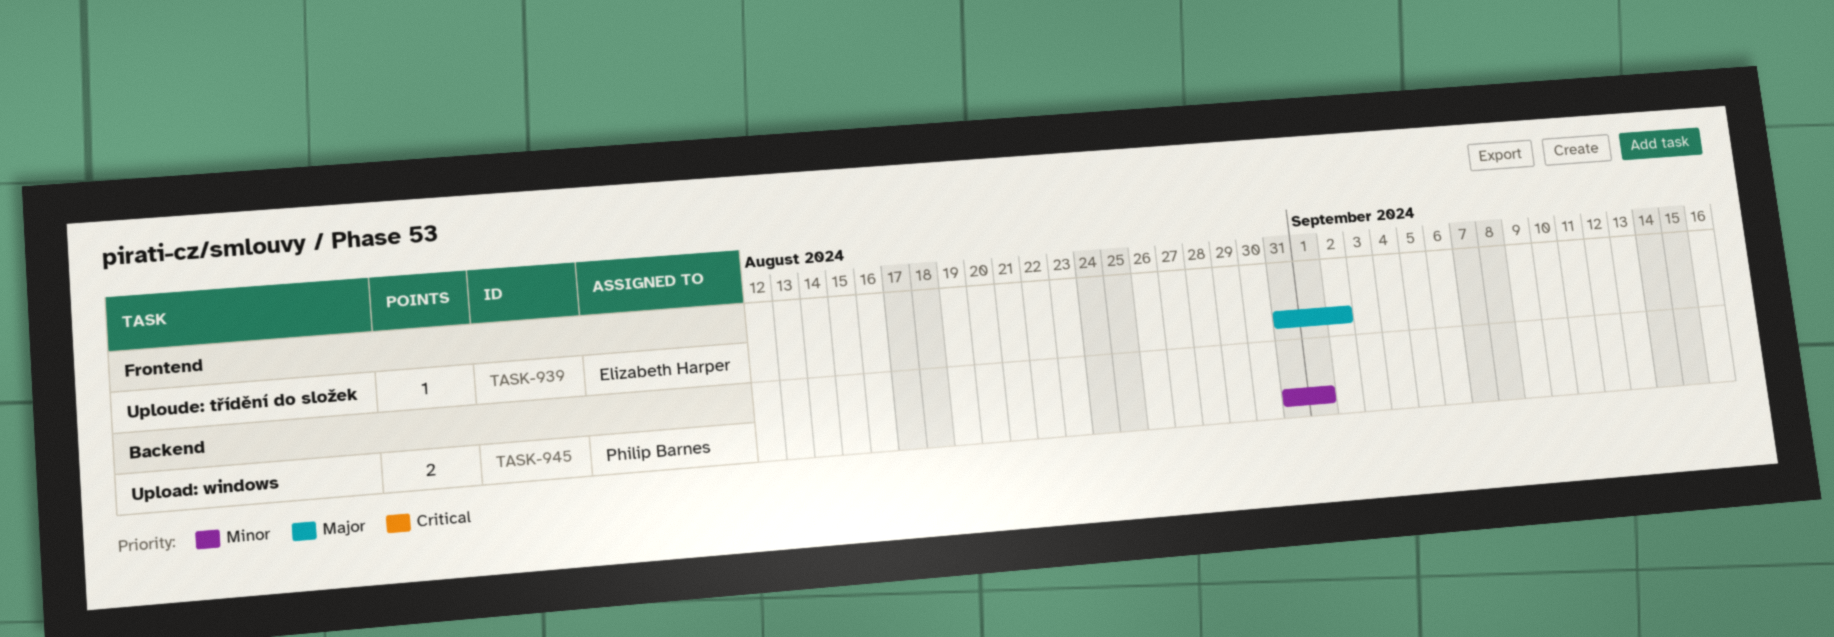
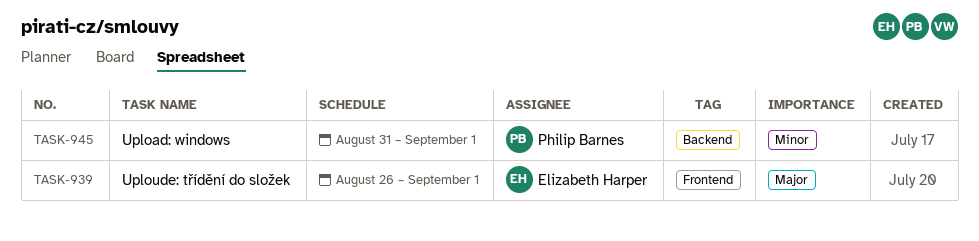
TASK-939, start: Aug 31 -> Aug 26
TASK-939, due: Sep 2 -> Sep 1

